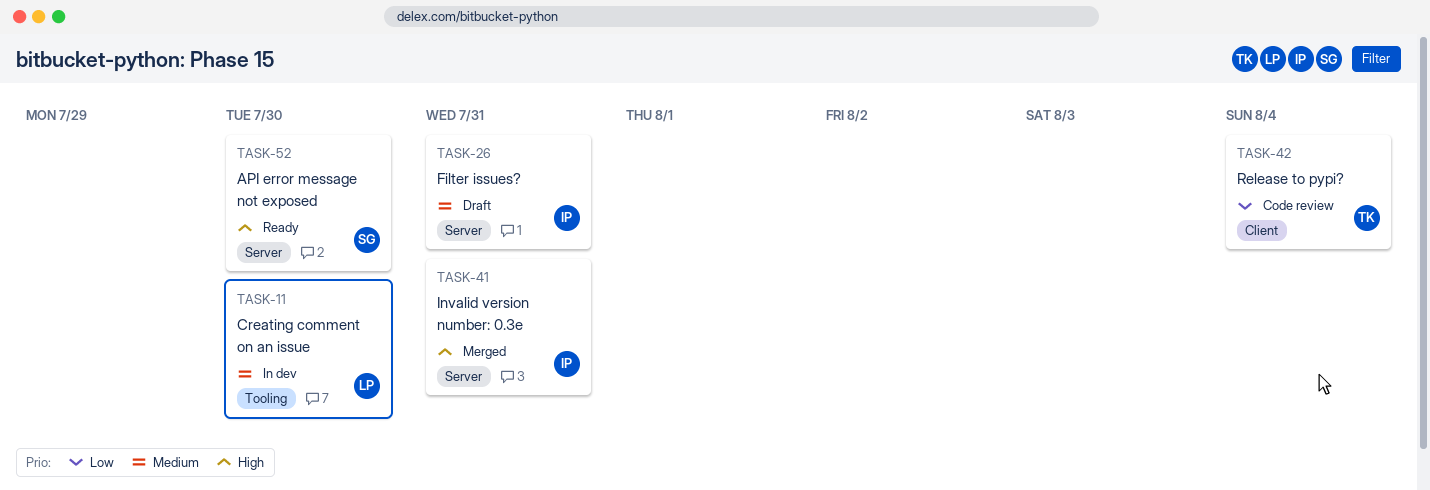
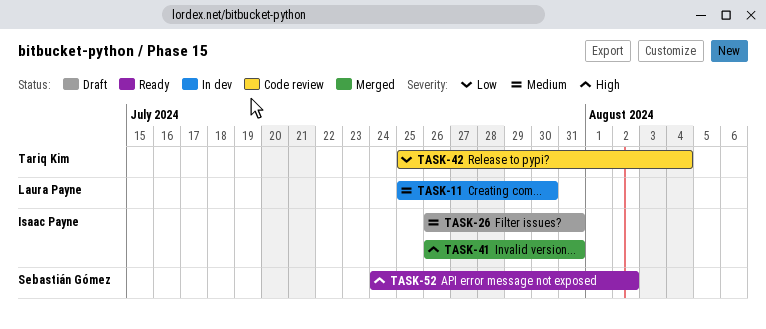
TASK-52, due: Jul 30 -> Aug 2

